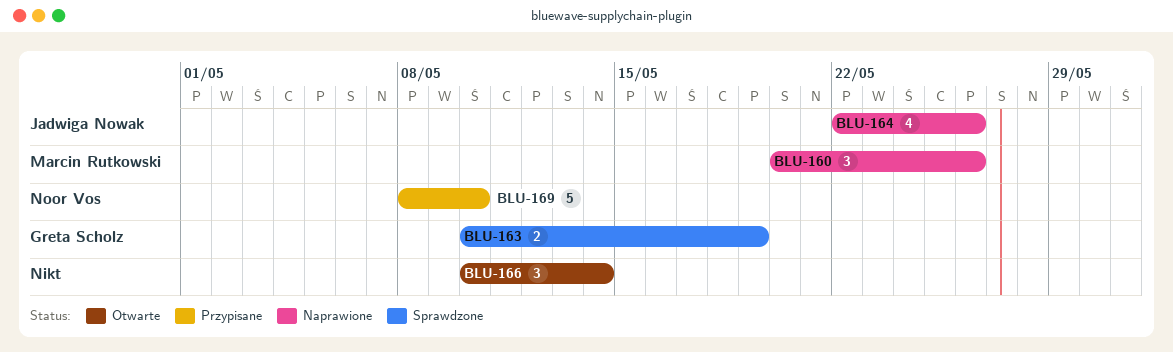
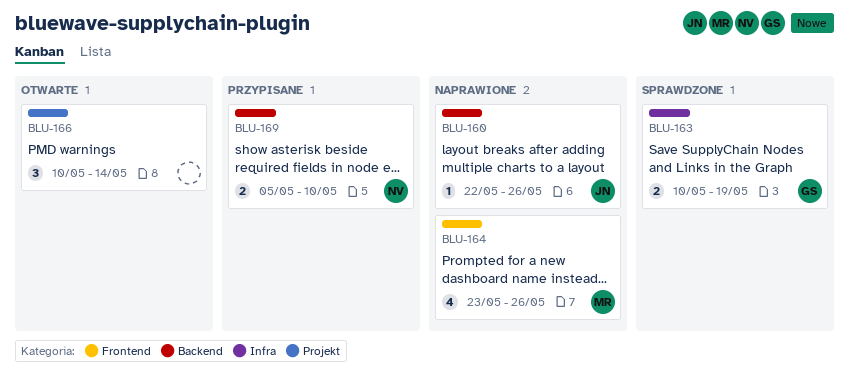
BLU-160, owner: Marcin Rutkowski -> Jadwiga Nowak
BLU-160, estimate: 3 -> 1
BLU-160, start: May 20 -> May 22
BLU-164, owner: Jadwiga Nowak -> Marcin Rutkowski
BLU-164, start: May 22 -> May 23
BLU-169, estimate: 5 -> 2
BLU-169, start: May 8 -> May 5

